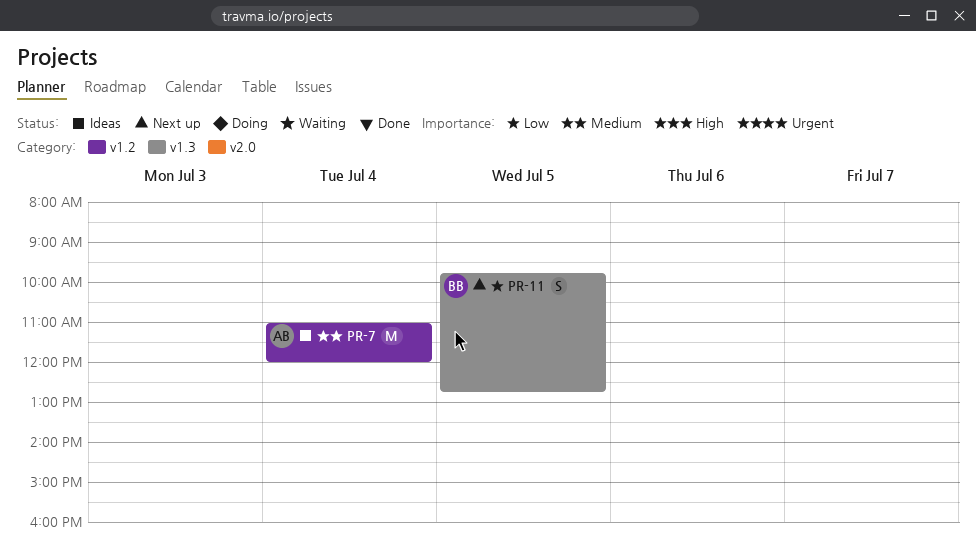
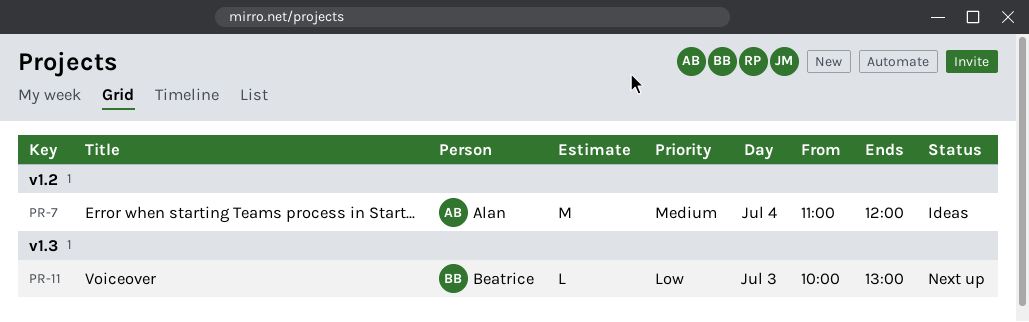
PR-11, estimate: S -> L
PR-11, day: Jul 5 -> Jul 3
PR-11, begins: 09:45 -> 10:00
PR-11, ends: 12:45 -> 13:00

